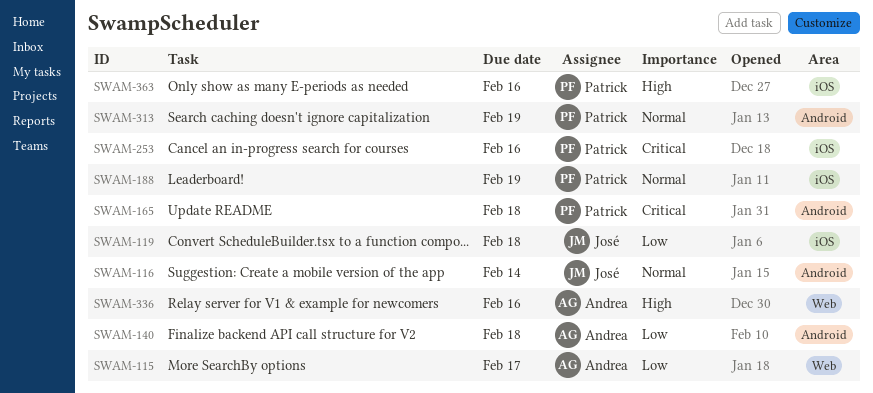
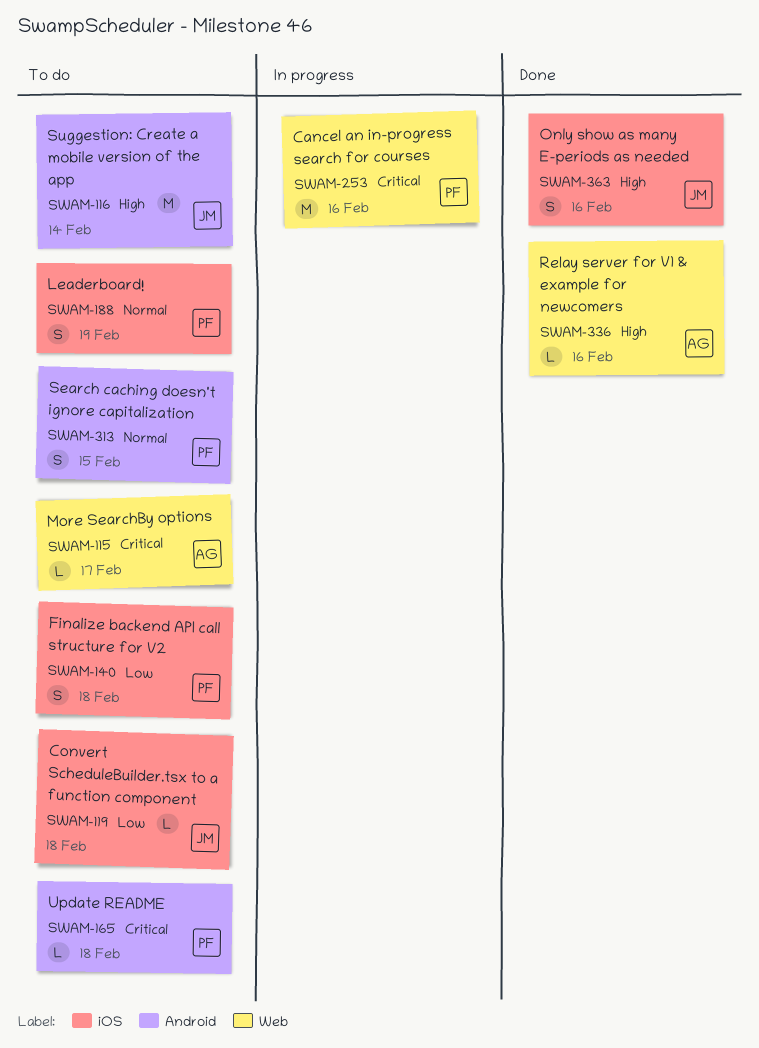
SWAM-115, priority: Low -> Critical
SWAM-116, priority: Normal -> High
SWAM-140, owner: Andrea -> Patrick
SWAM-140, label: Android -> iOS
SWAM-253, label: iOS -> Web
SWAM-313, due: Feb 19 -> Feb 15
SWAM-363, owner: Patrick -> José

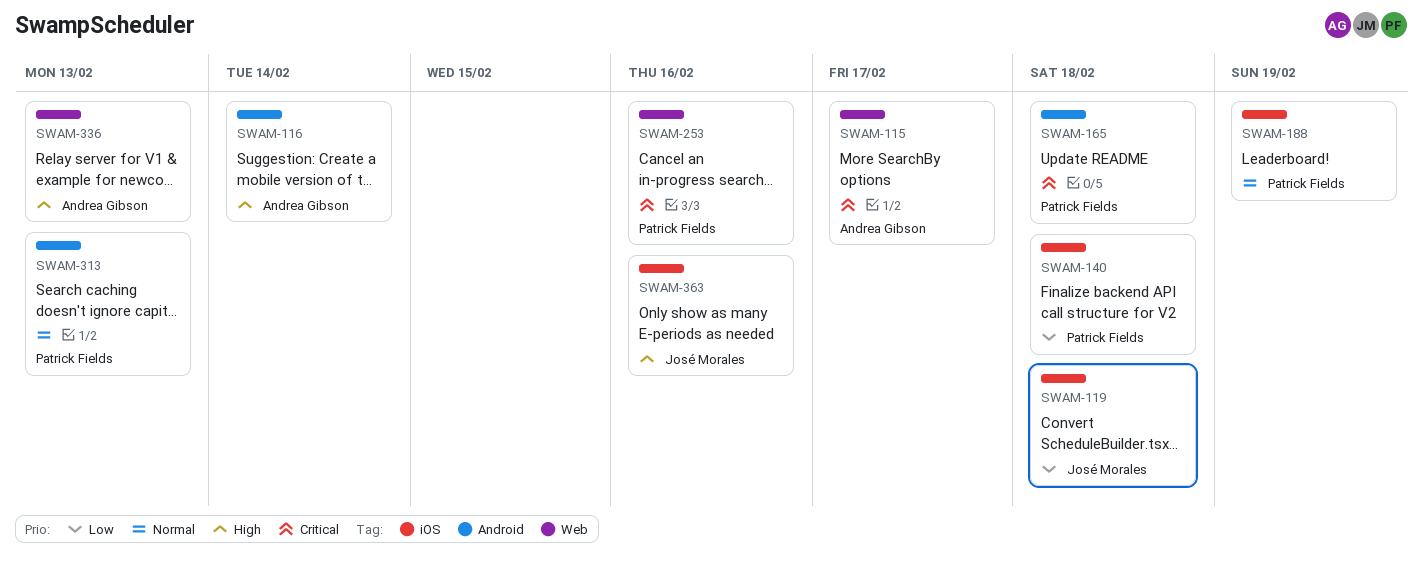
SWAM-116, owner: José Morales -> Andrea Gibson
SWAM-313, due: Feb 15 -> Feb 13
SWAM-336, due: Feb 16 -> Feb 13

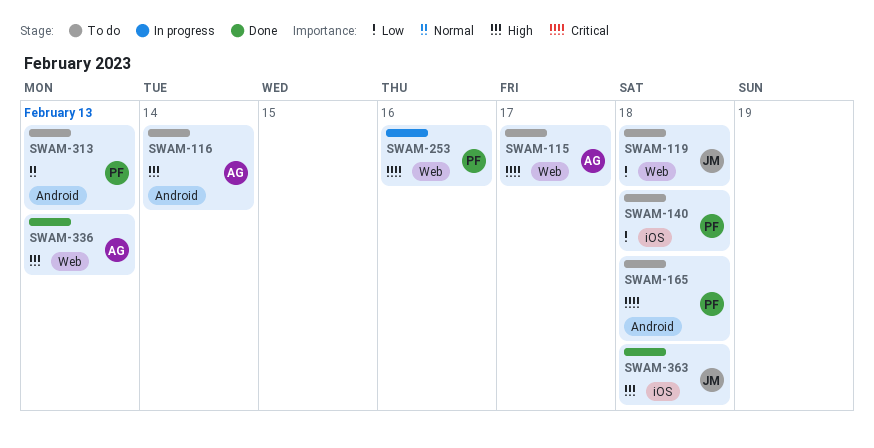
SWAM-119, label: iOS -> Web
SWAM-188: present -> none
SWAM-363, due: Feb 16 -> Feb 18

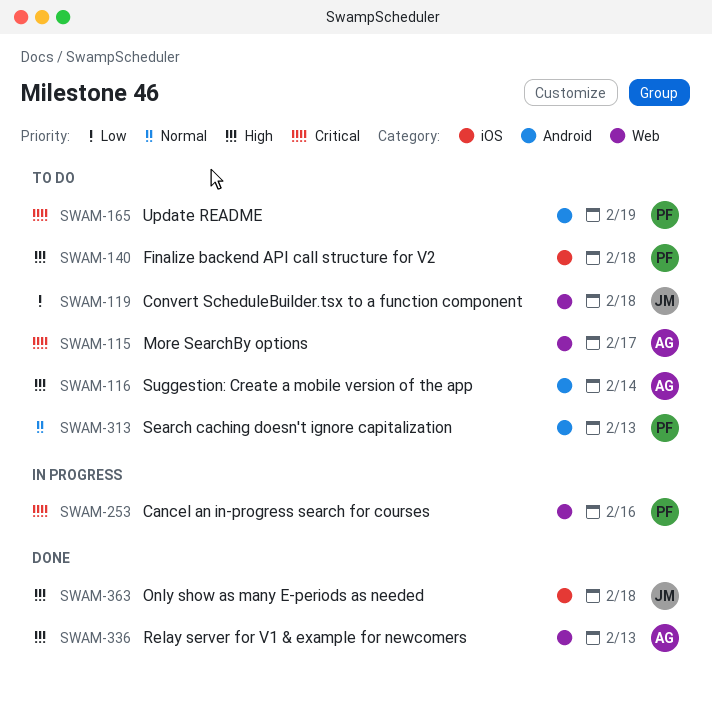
SWAM-140, priority: Low -> High
SWAM-165, due: Feb 18 -> Feb 19

